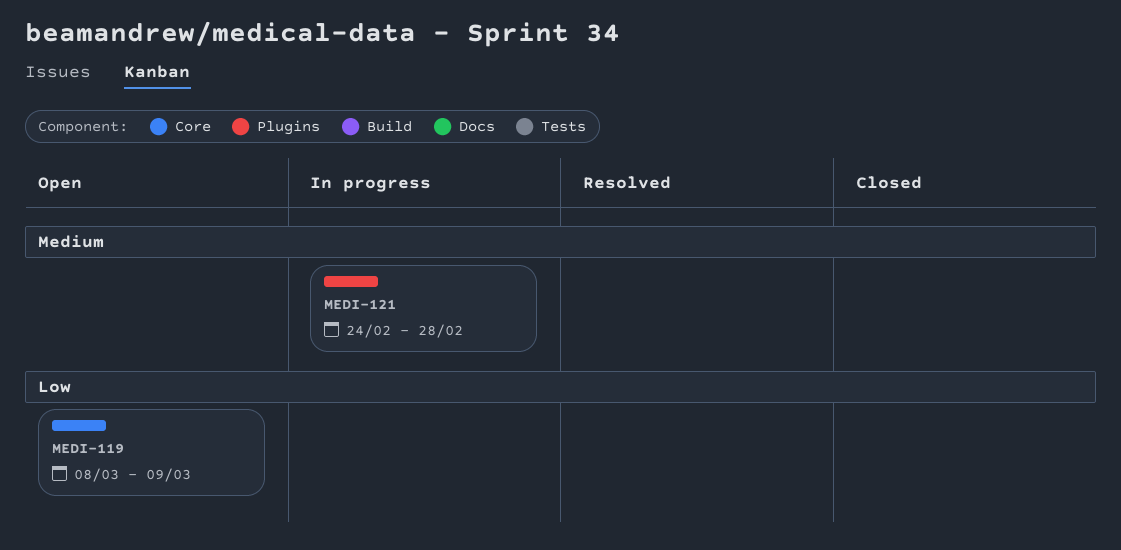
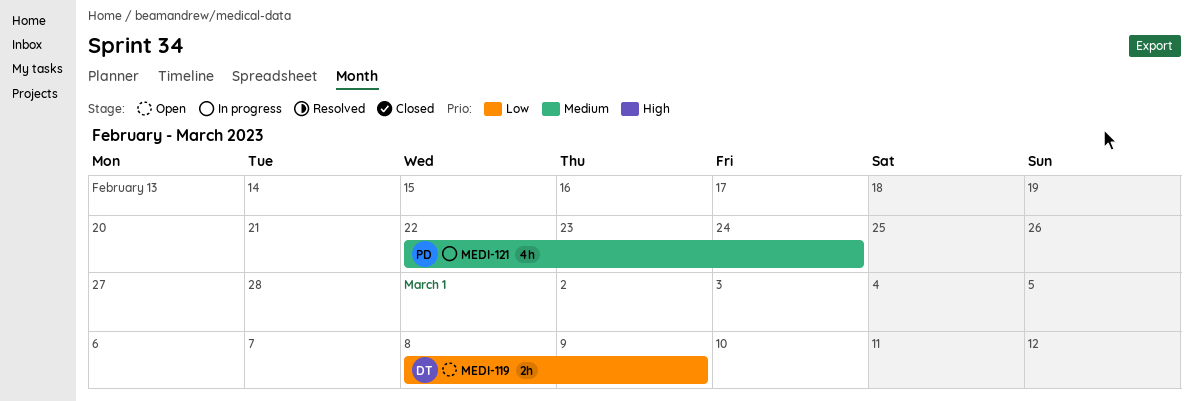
MEDI-121, start: Feb 24 -> Feb 22
MEDI-121, due: Feb 28 -> Feb 24

